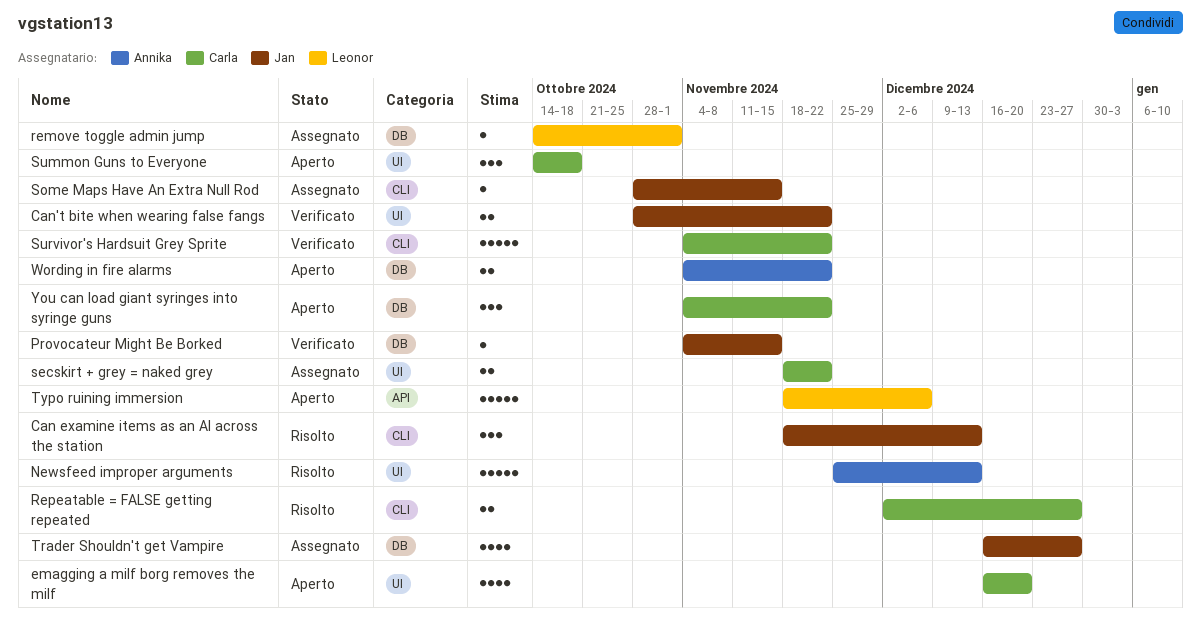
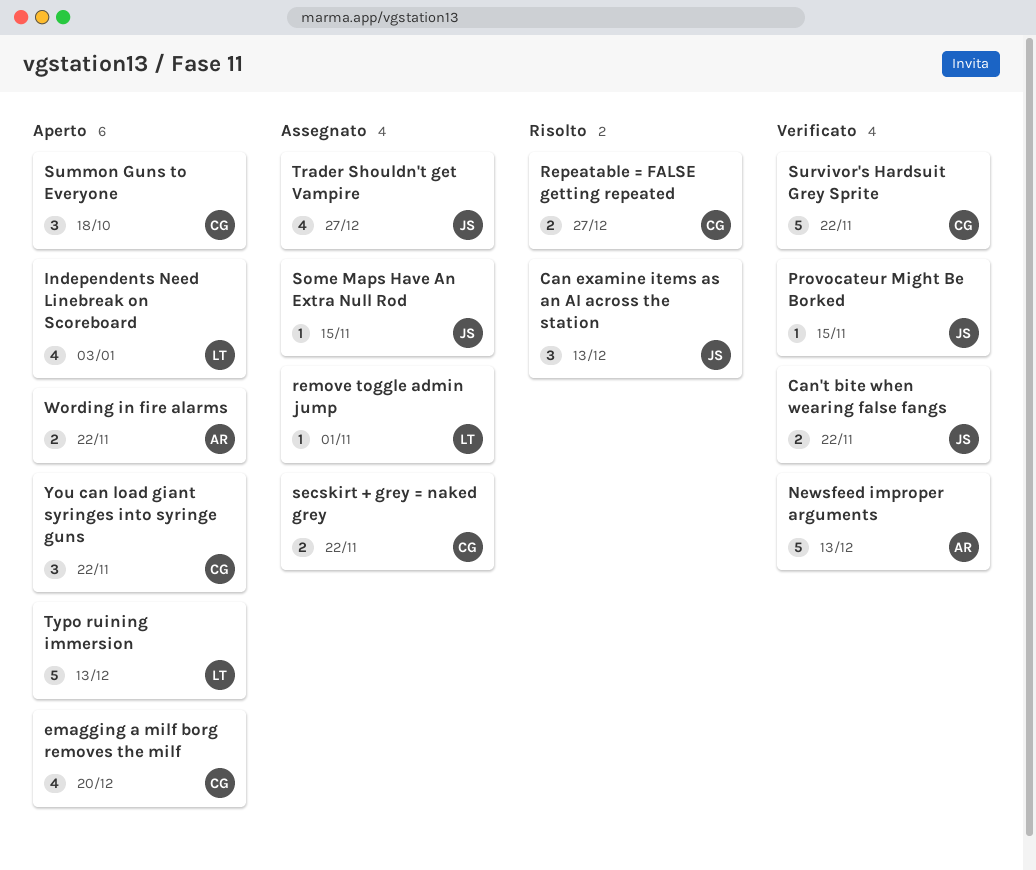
Independents Need Linebreak on Scoreboard: none -> present
Newsfeed improper arguments, status: Risolto -> Verificato
Typo ruining immersion, due: Dec 6 -> Dec 13

